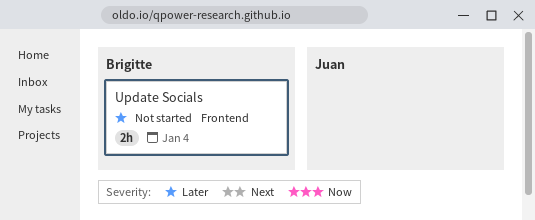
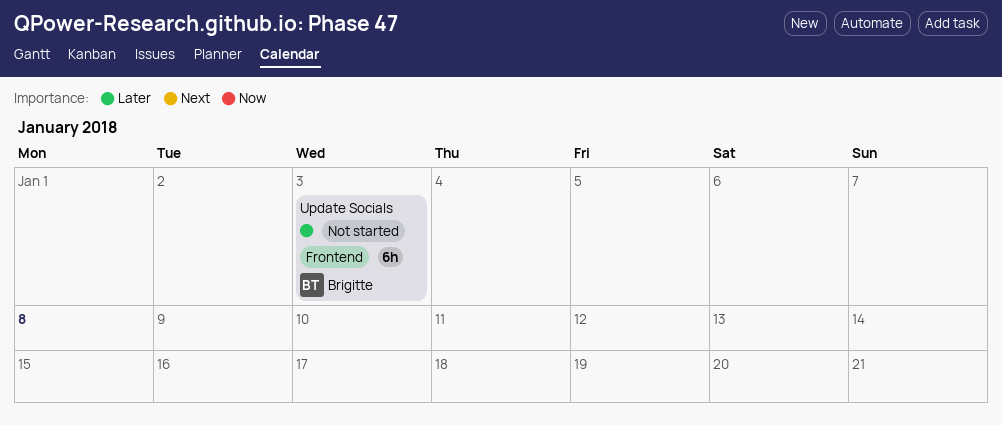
Update Socials, estimate: 2h -> 6h
Update Socials, due: Jan 4 -> Jan 3

